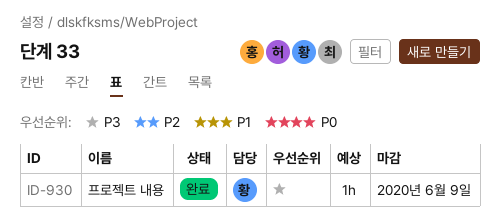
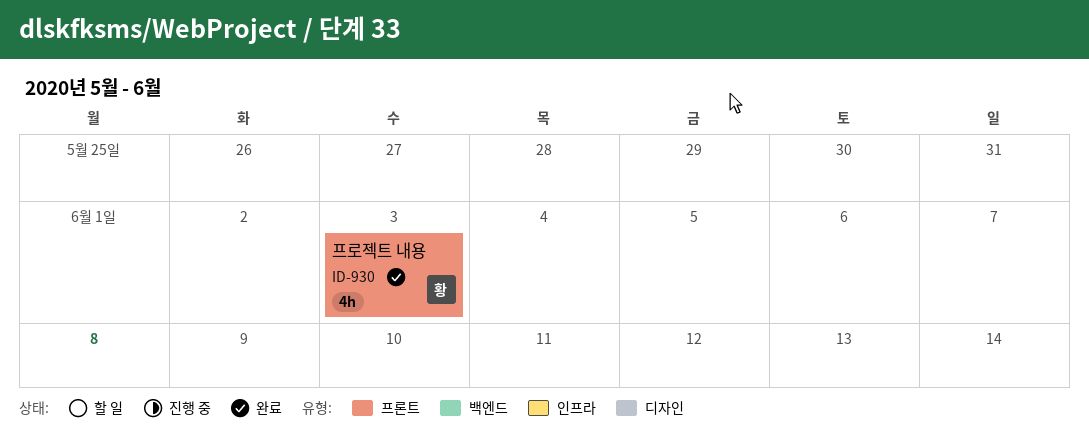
ID-930, estimate: 1h -> 4h
ID-930, due: Jun 9 -> Jun 3

